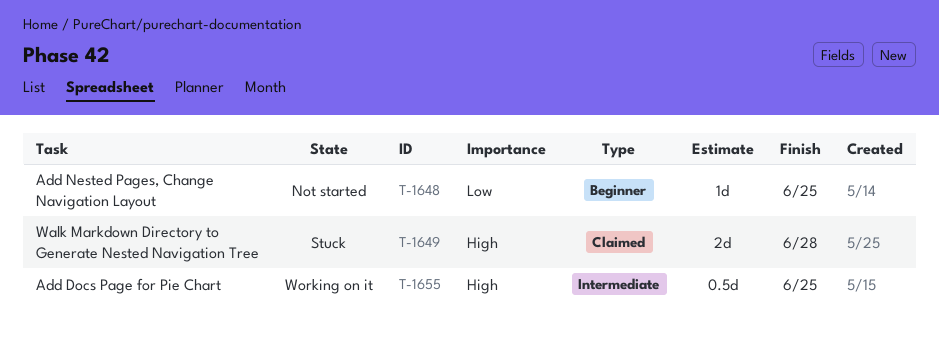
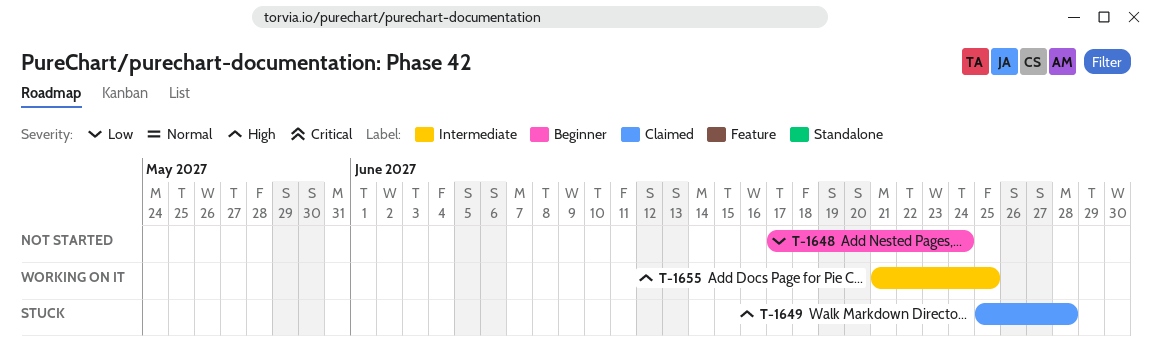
T-1648, due: Jun 25 -> Jun 24

